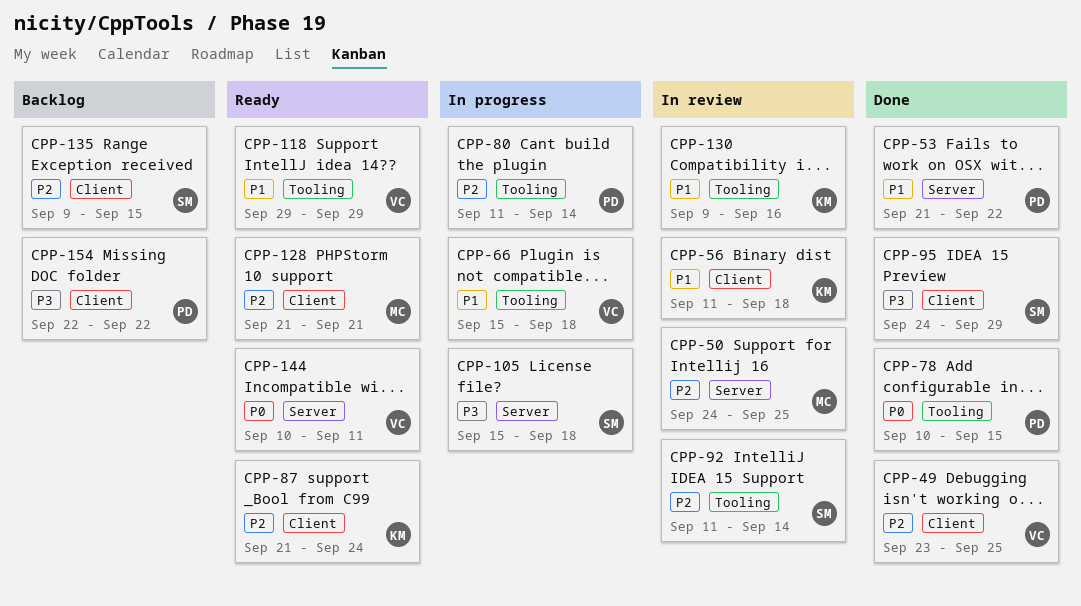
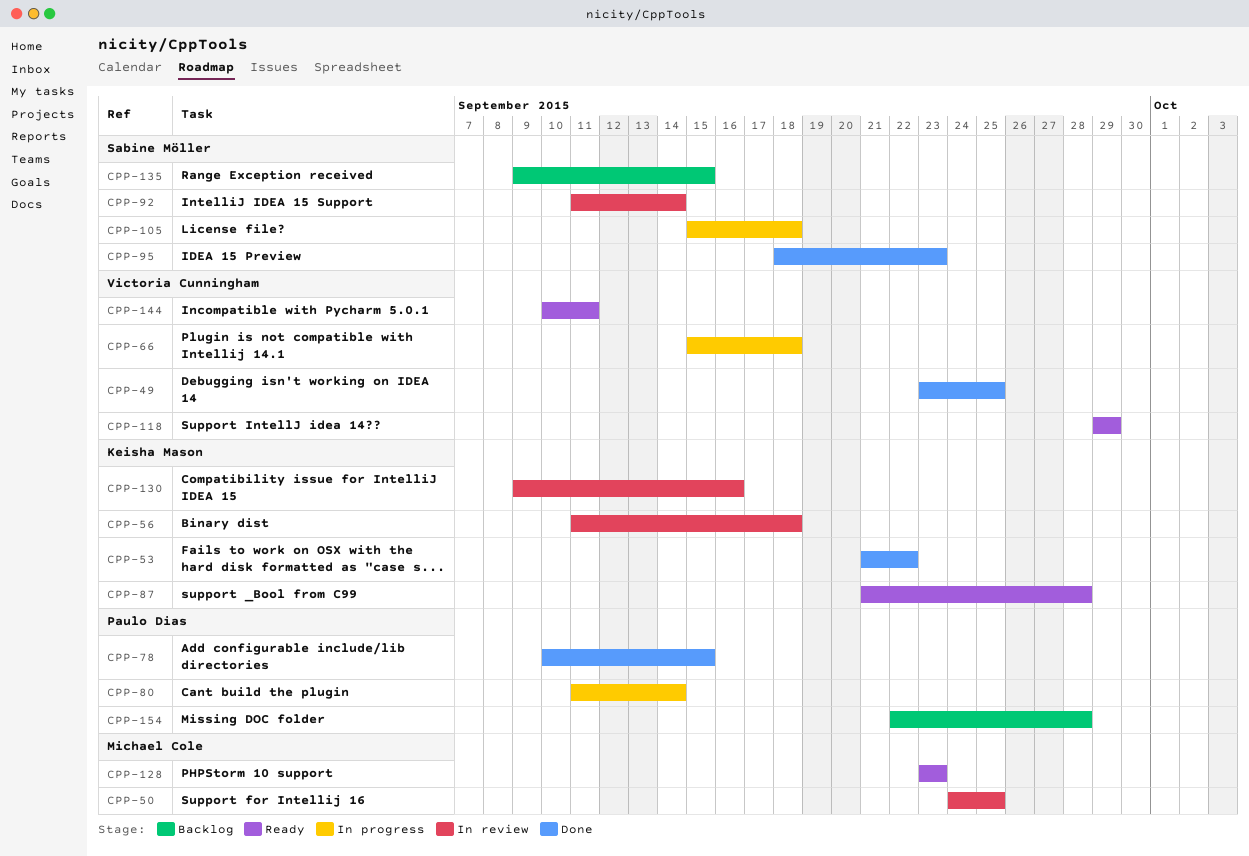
CPP-53, owner: Paulo Dias -> Keisha Mason
CPP-87, due: Sep 24 -> Sep 28
CPP-95, start: Sep 24 -> Sep 18
CPP-95, due: Sep 29 -> Sep 23
CPP-128, start: Sep 21 -> Sep 23
CPP-128, due: Sep 21 -> Sep 23
CPP-154, due: Sep 22 -> Sep 28

